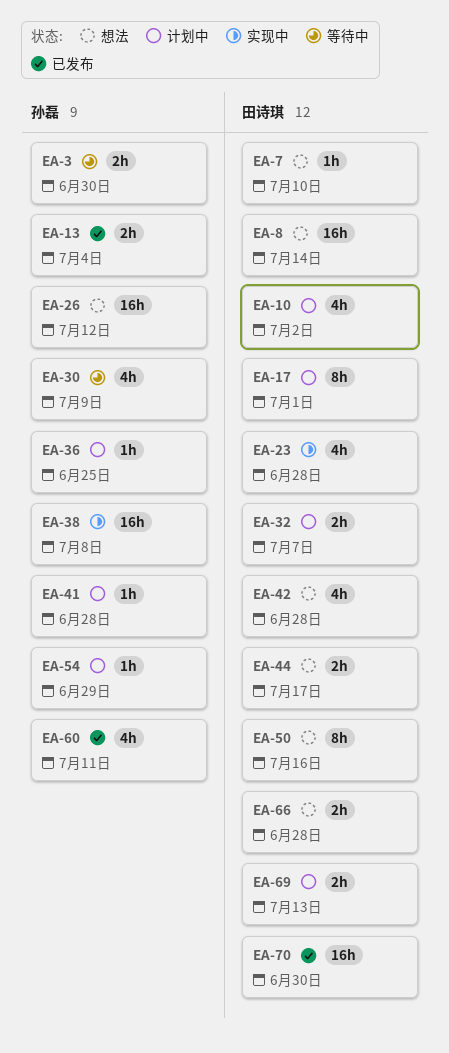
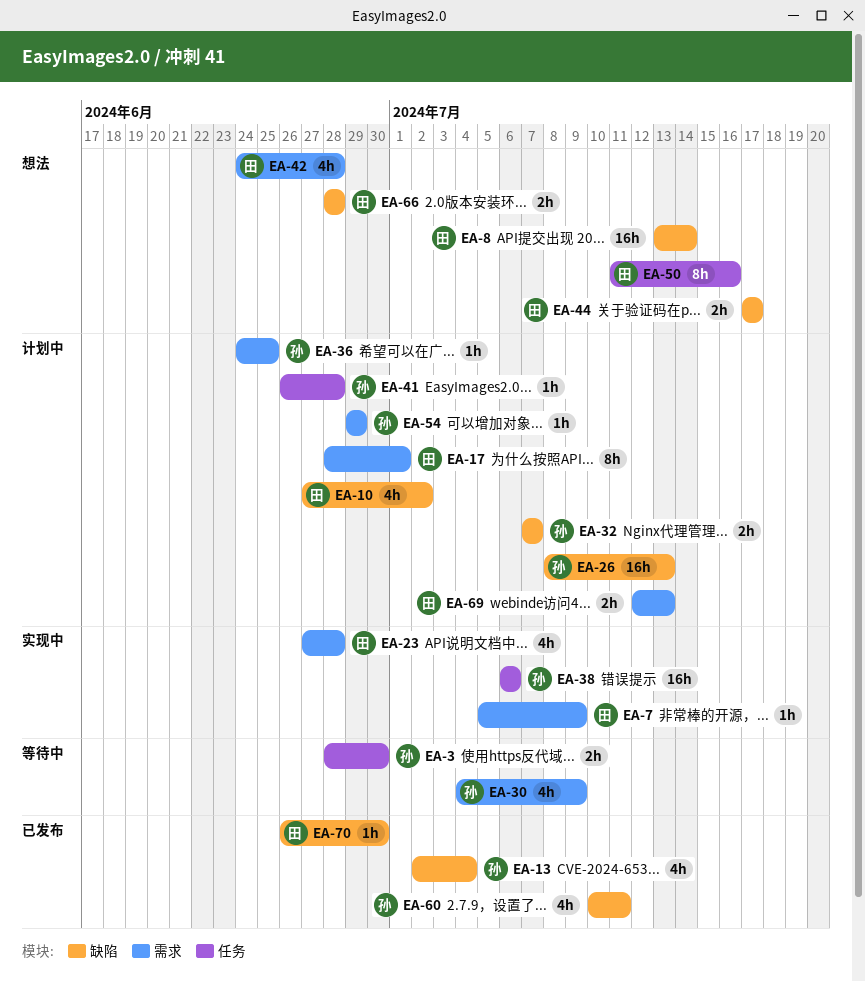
EA-7, status: 想法 -> 实现中
EA-7, due: Jul 10 -> Jul 9
EA-13, estimate: 2h -> 4h
EA-26, status: 想法 -> 计划中
EA-26, due: Jul 12 -> Jul 13
EA-32, owner: 田诗琪 -> 孙磊
EA-38, due: Jul 8 -> Jul 6
EA-70, estimate: 16h -> 1h

